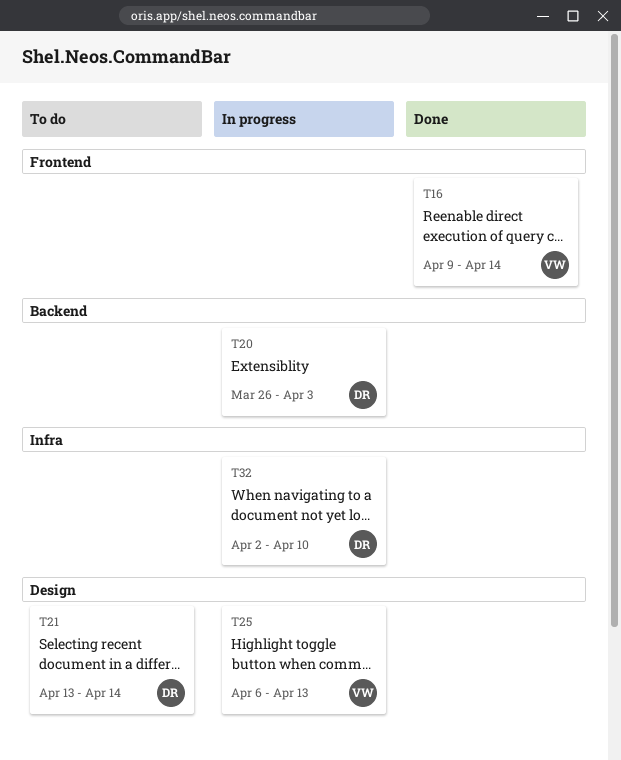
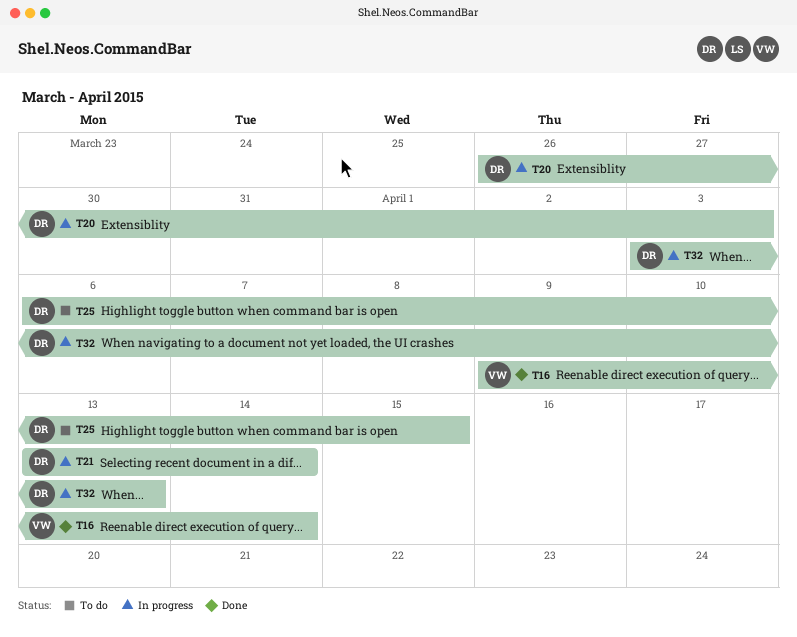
T21, status: To do -> In progress
T25, status: In progress -> To do
T25, owner: VW -> DR
T25, due: Apr 13 -> Apr 15
T32, start: Apr 2 -> Apr 3
T32, due: Apr 10 -> Apr 13

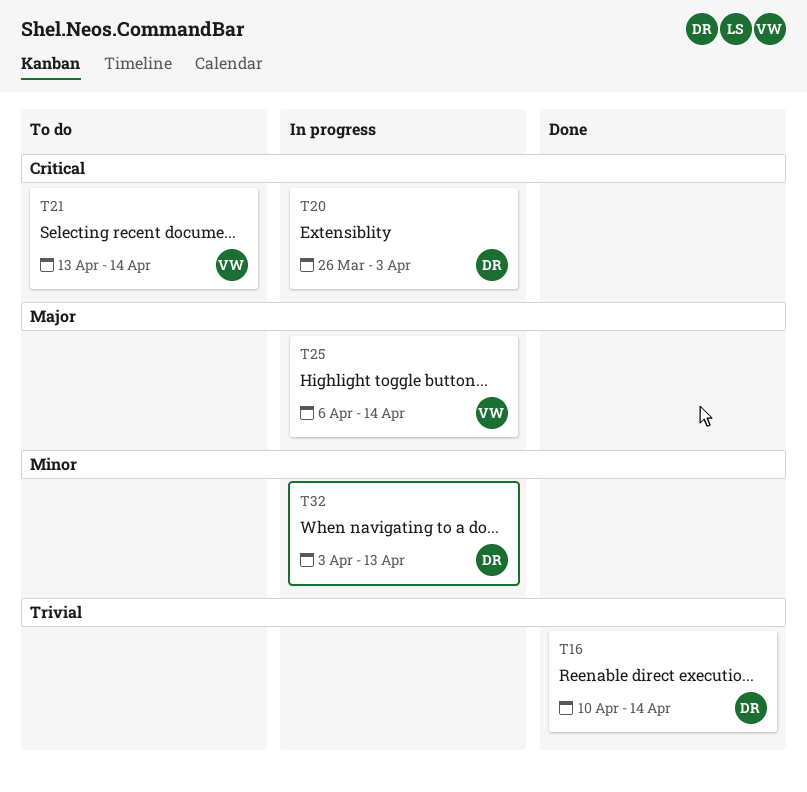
T16, owner: VW -> DR
T16, start: Apr 9 -> Apr 10
T21, status: In progress -> To do
T21, owner: DR -> VW
T25, status: To do -> In progress
T25, owner: DR -> VW
T25, due: Apr 15 -> Apr 14

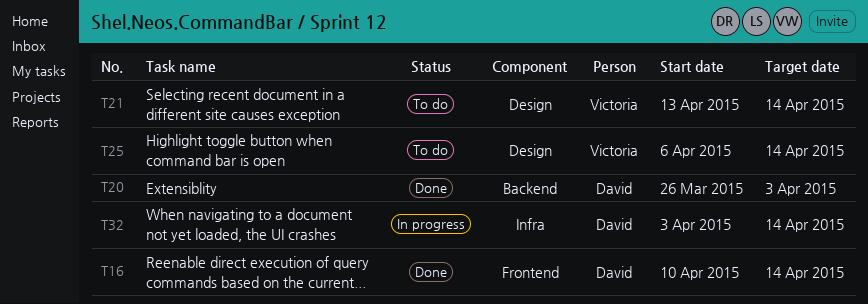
T20, status: In progress -> Done
T25, status: In progress -> To do
T32, due: Apr 13 -> Apr 14

